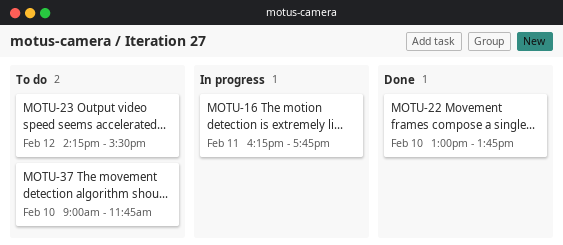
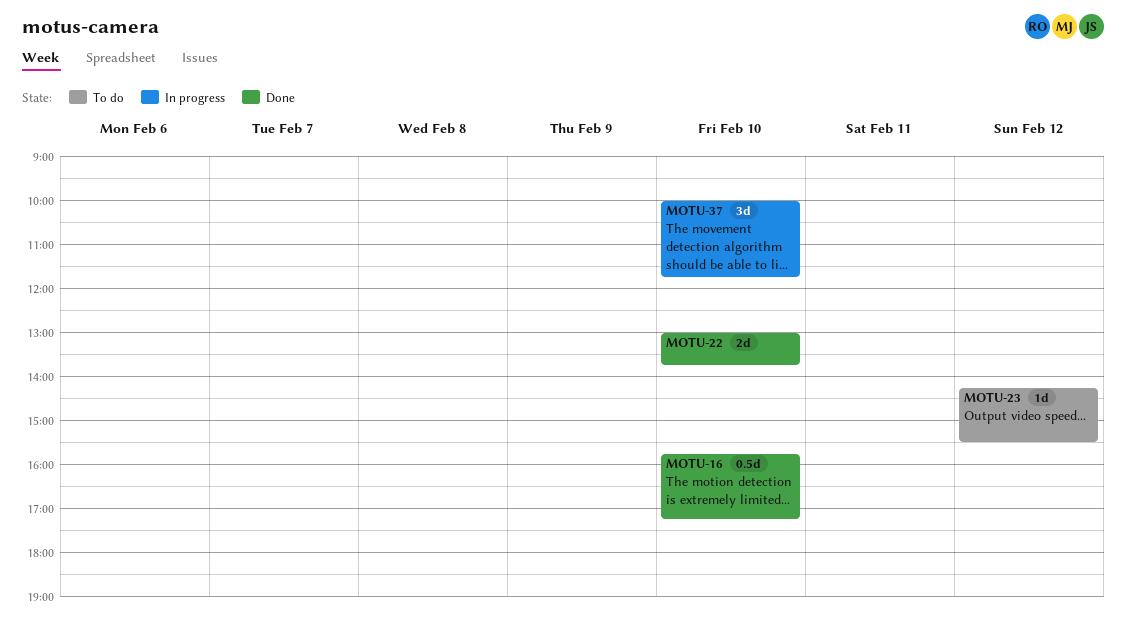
MOTU-16, status: In progress -> Done
MOTU-16, day: Feb 11 -> Feb 10
MOTU-16, begins: 16:15 -> 15:45
MOTU-16, ends: 17:45 -> 17:15
MOTU-37, status: To do -> In progress
MOTU-37, begins: 09:00 -> 10:00

